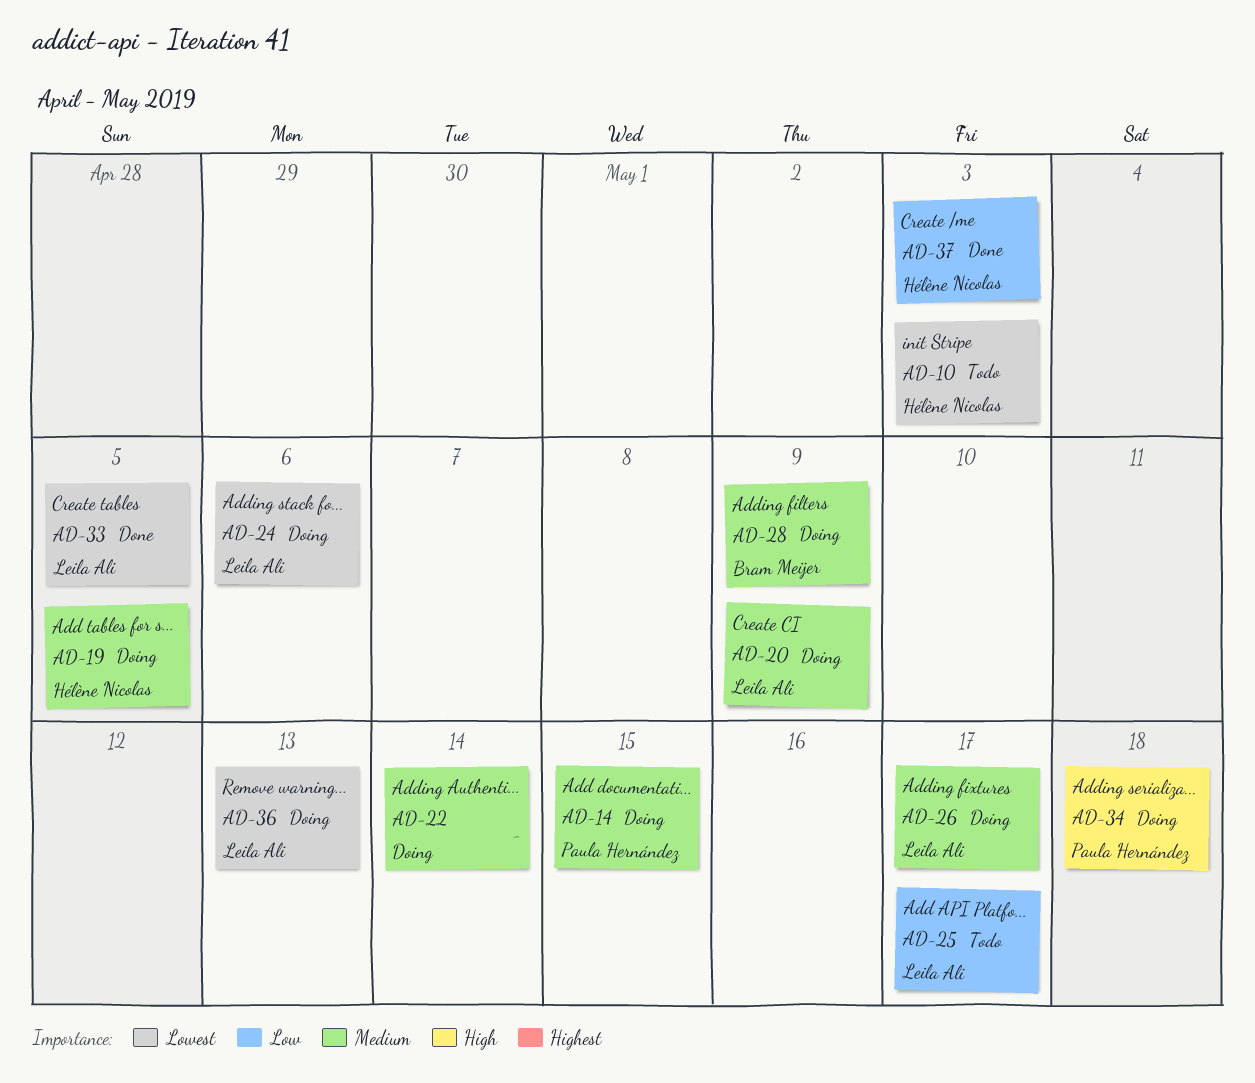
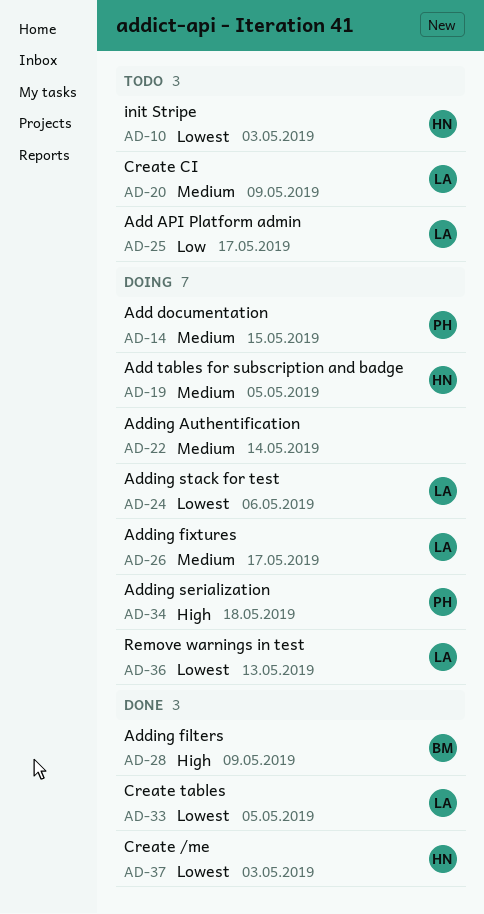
AD-20, status: Doing -> Todo
AD-28, status: Doing -> Done
AD-28, priority: Medium -> High
AD-37, priority: Low -> Lowest

